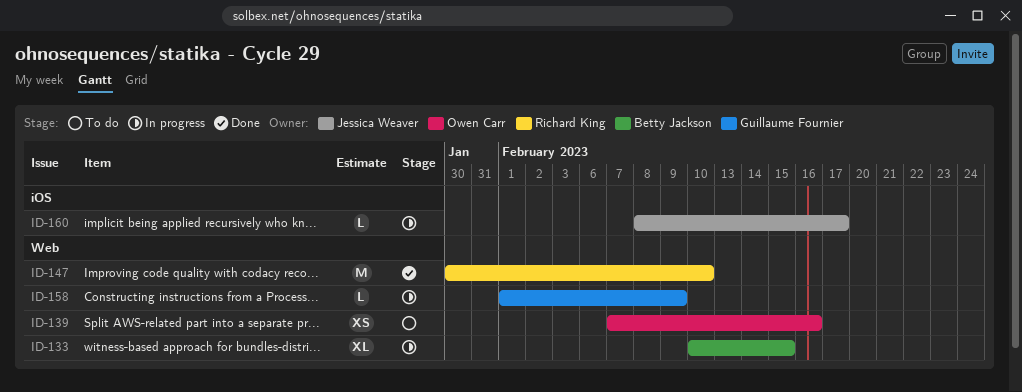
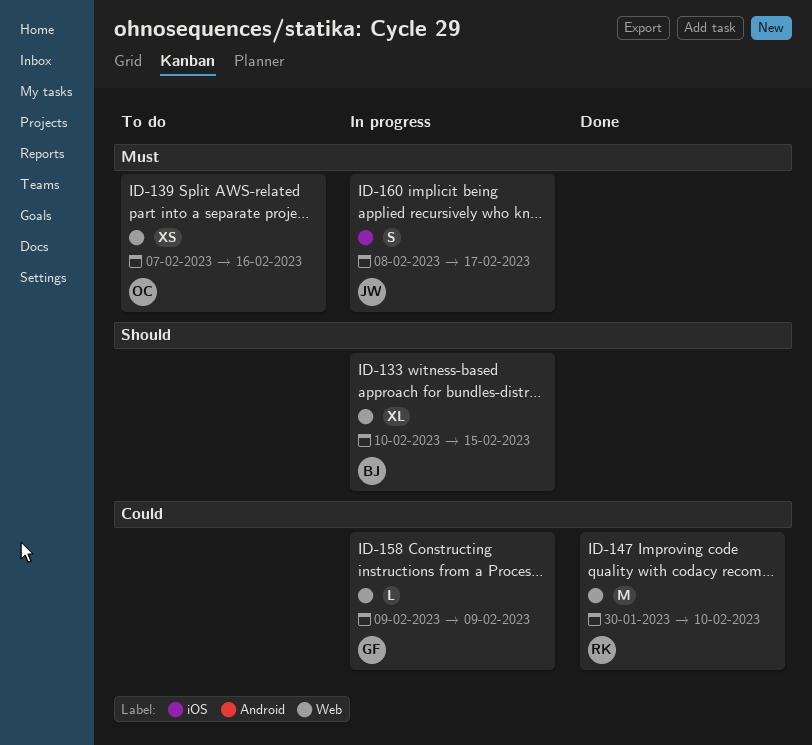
ID-158, start: Feb 1 -> Feb 9
ID-160, estimate: L -> S

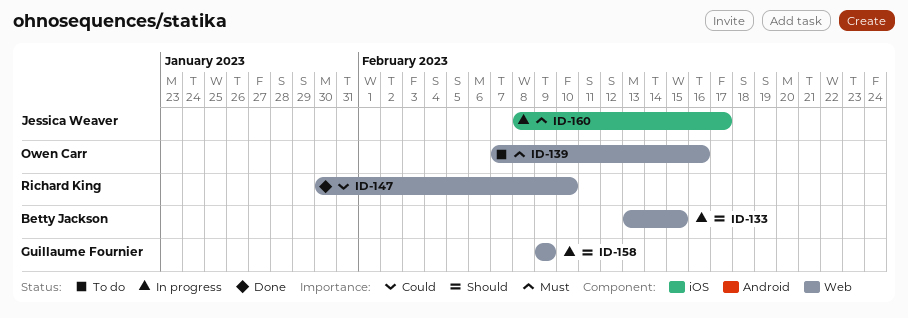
ID-133, start: Feb 10 -> Feb 13
ID-158, priority: Could -> Should

